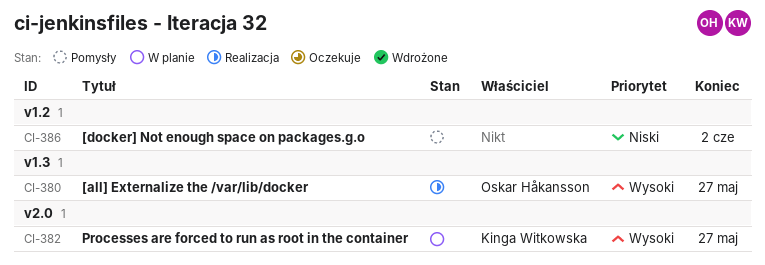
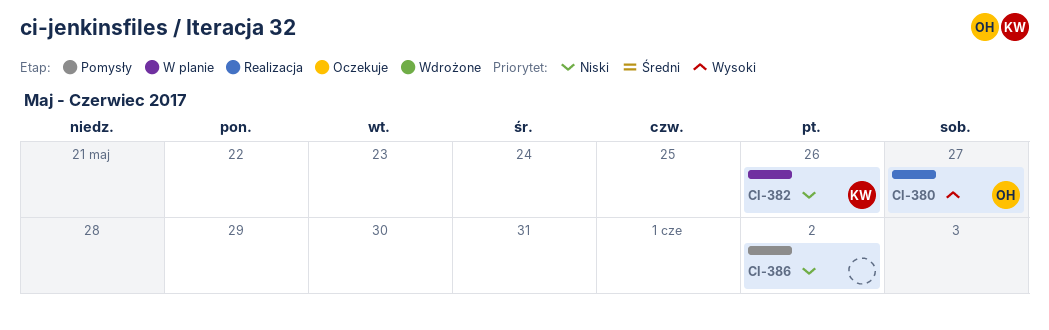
CI-382, priority: Wysoki -> Niski
CI-382, due: May 27 -> May 26

